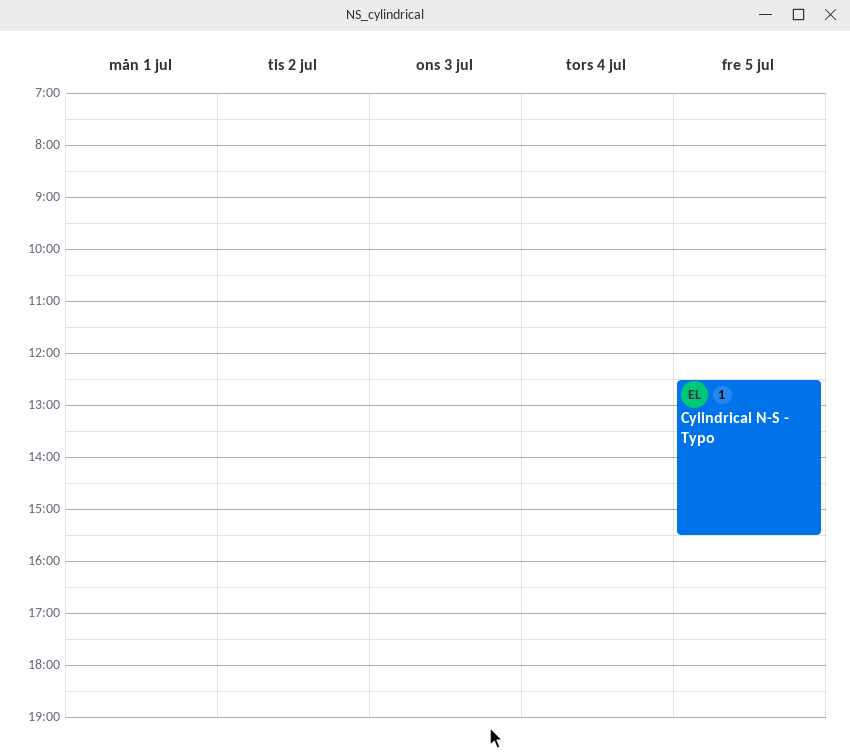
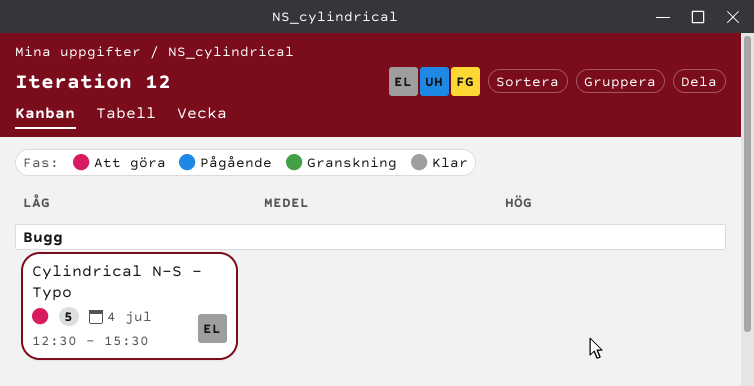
Cylindrical N-S - Typo, estimate: 1 -> 5
Cylindrical N-S - Typo, day: Jul 5 -> Jul 4

